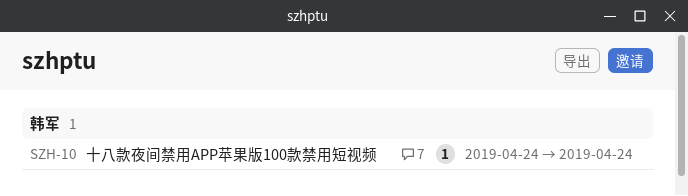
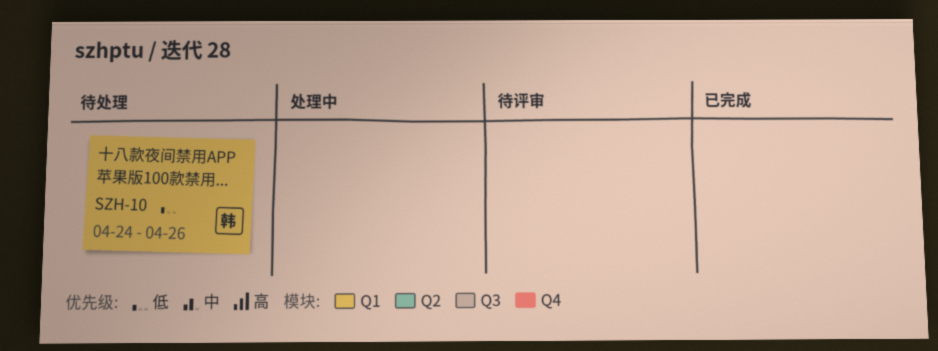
SZH-10, due: Apr 24 -> Apr 26

